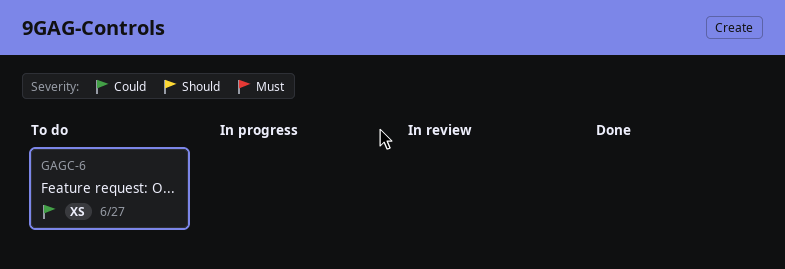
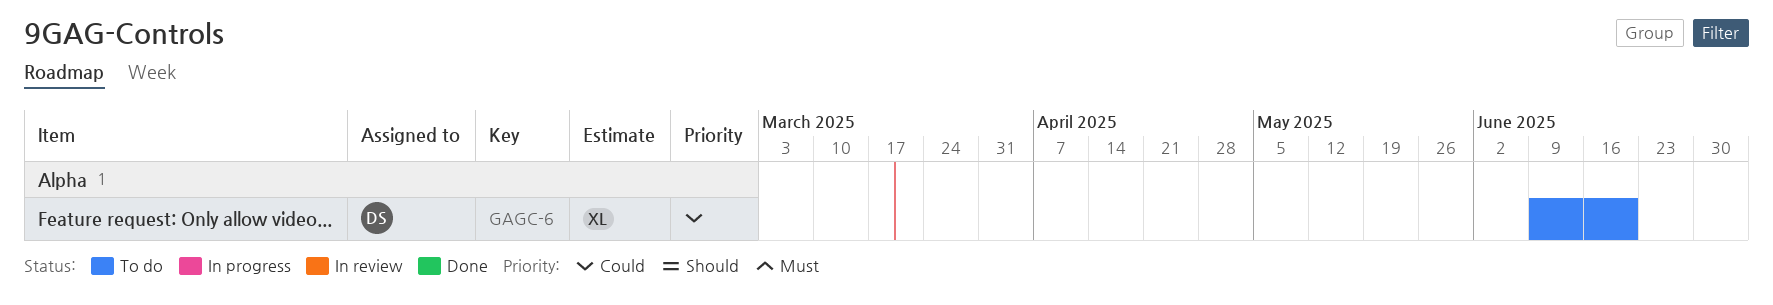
GAGC-6, estimate: XS -> XL
GAGC-6, due: Jun 27 -> Jun 20

